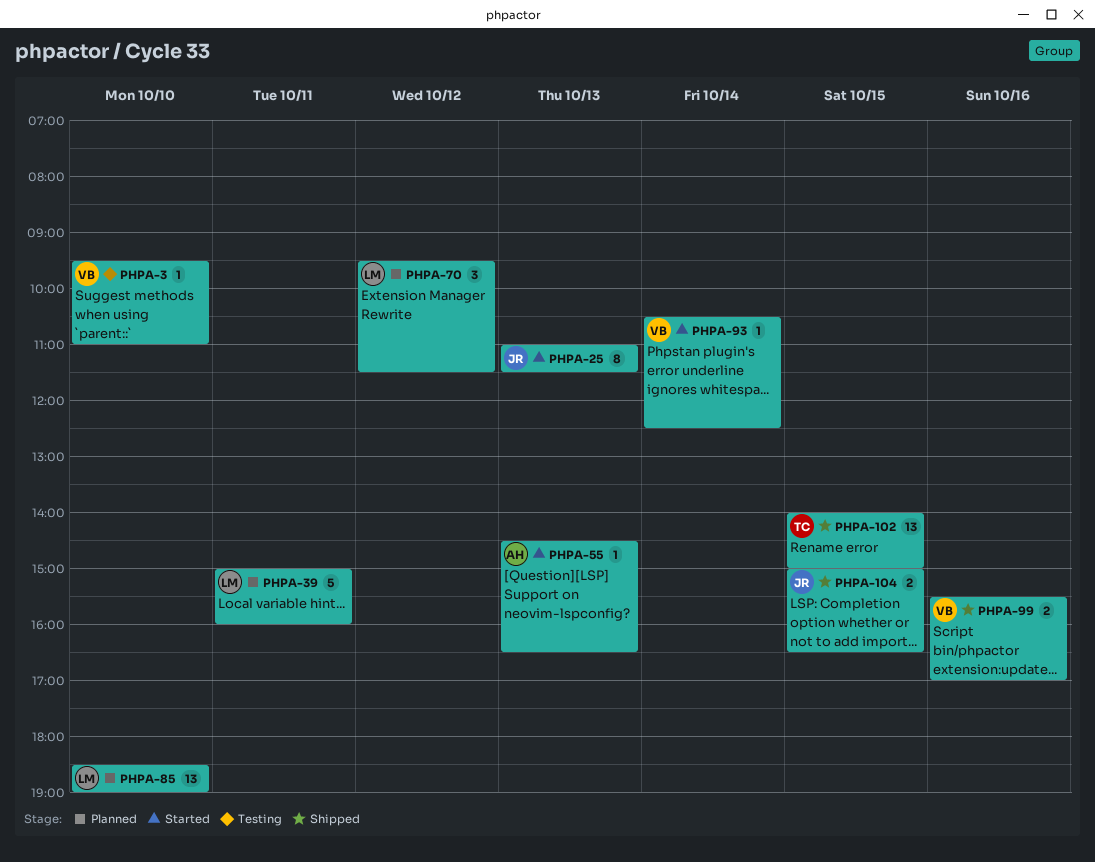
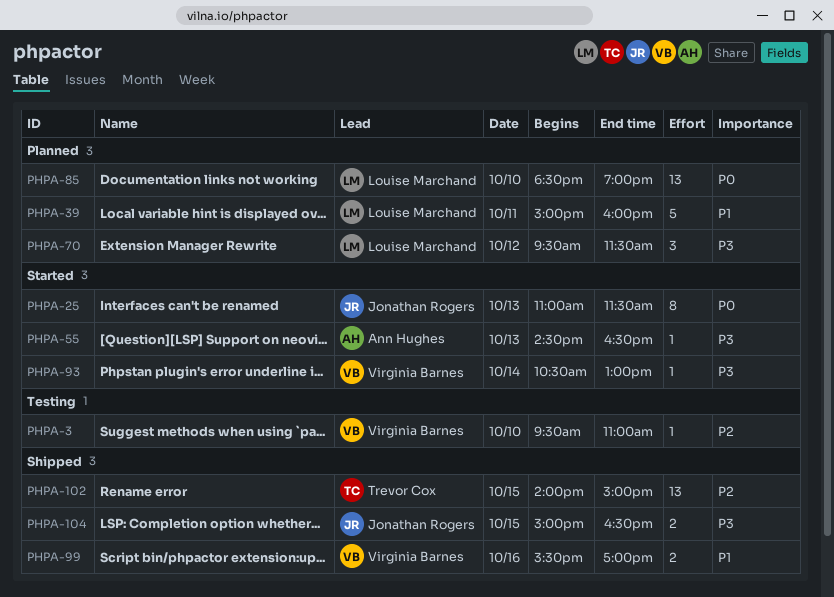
PHPA-93, ends: 12:30 -> 13:00

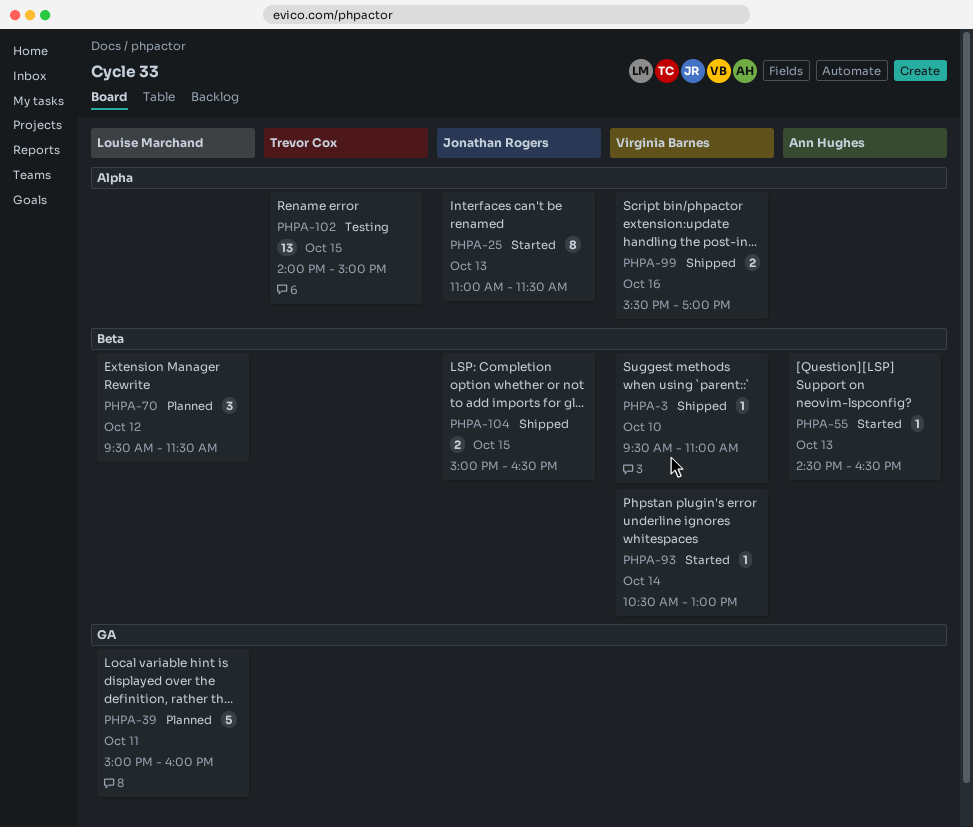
PHPA-3, status: Testing -> Shipped
PHPA-85: present -> none
PHPA-102, status: Shipped -> Testing

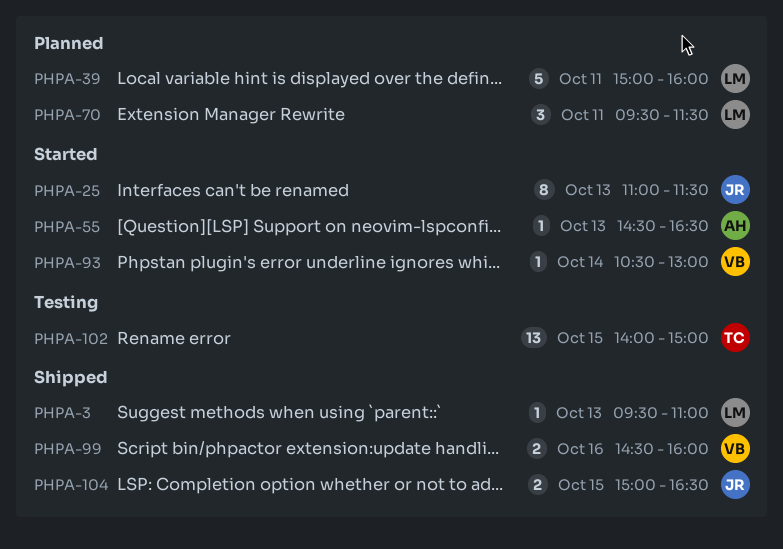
PHPA-3, owner: Virginia Barnes -> Louise Marchand
PHPA-3, day: Oct 10 -> Oct 13
PHPA-70, day: Oct 12 -> Oct 11
PHPA-99, begins: 15:30 -> 14:30
PHPA-99, ends: 17:00 -> 16:00

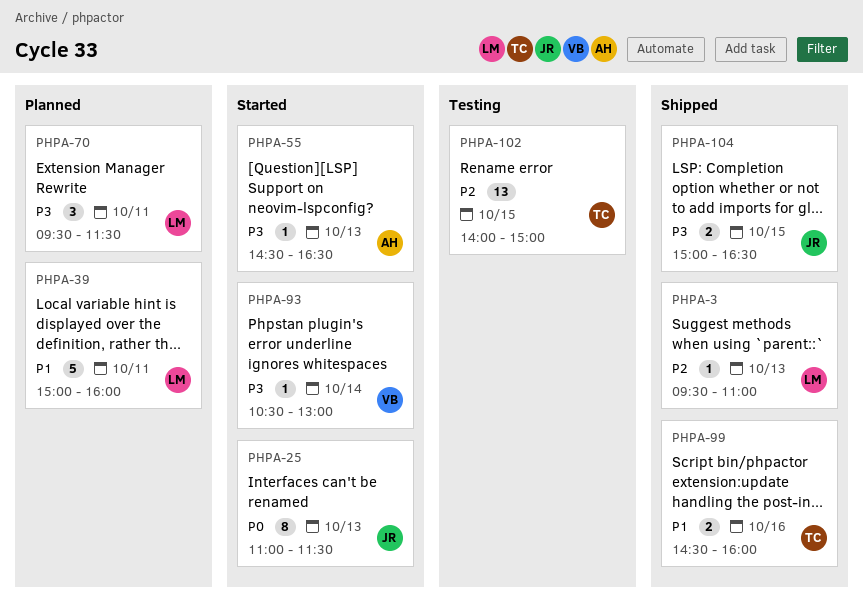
PHPA-99, owner: VB -> TC

